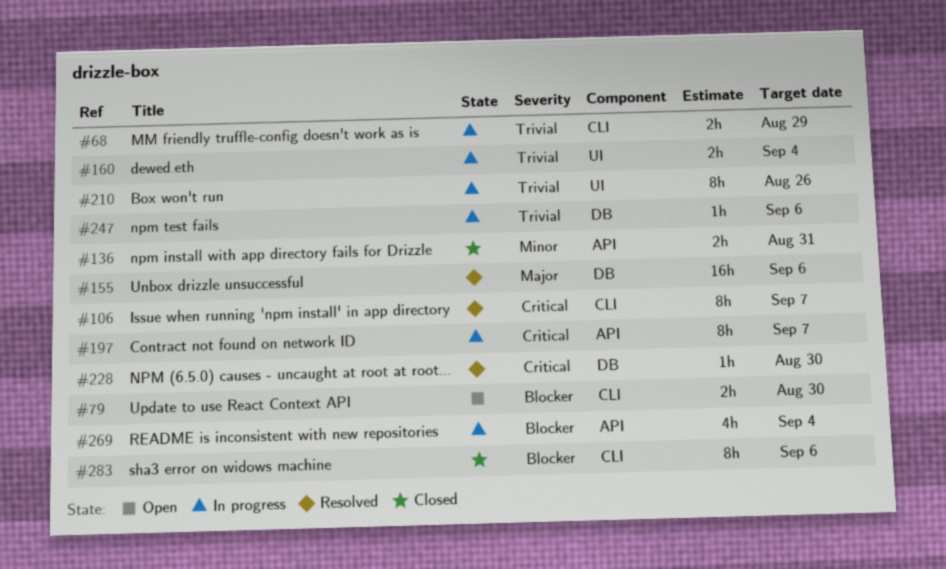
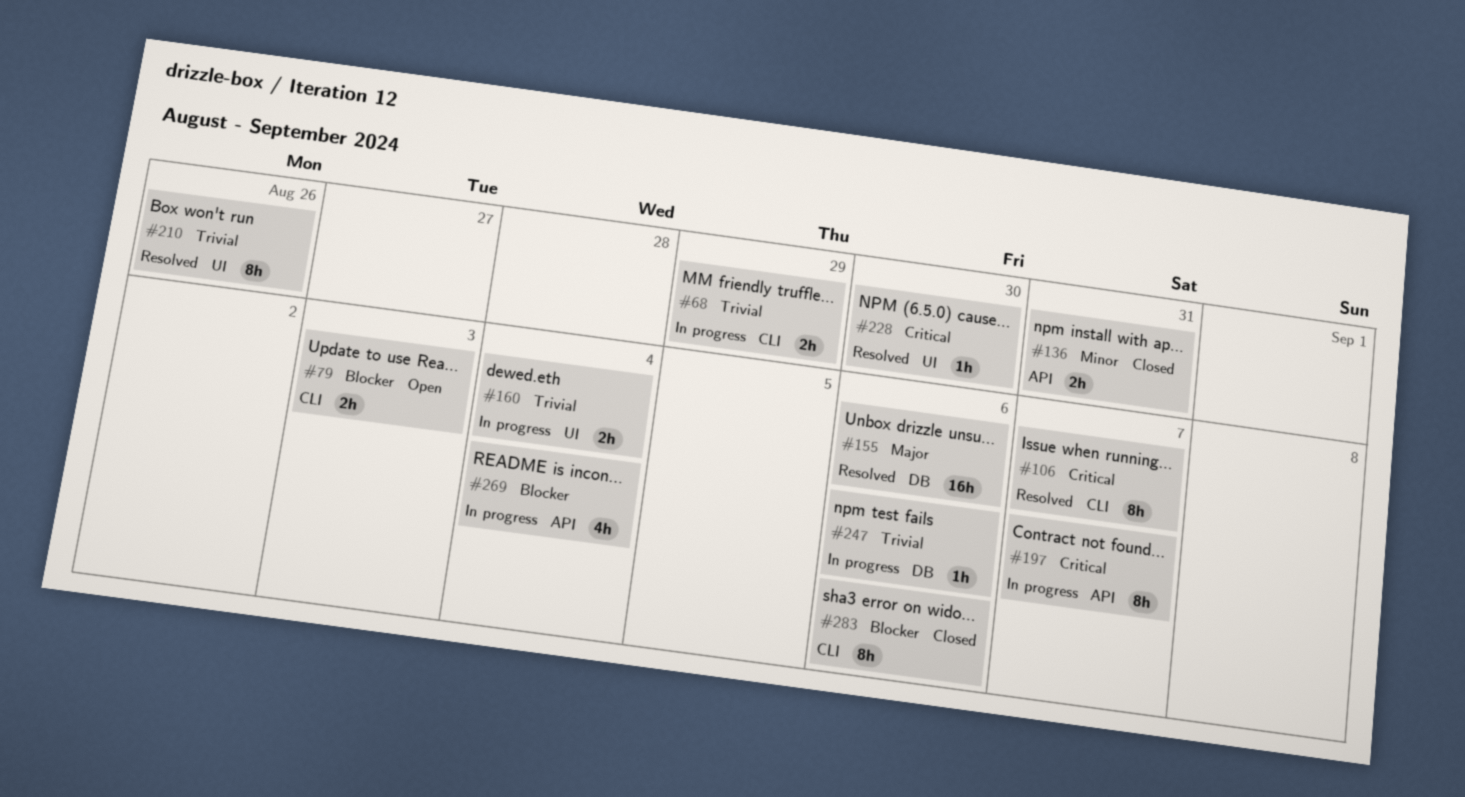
#79, due: Aug 30 -> Sep 3
#210, status: In progress -> Resolved
#228, label: DB -> UI

